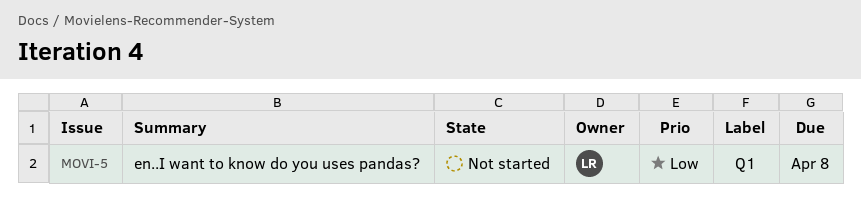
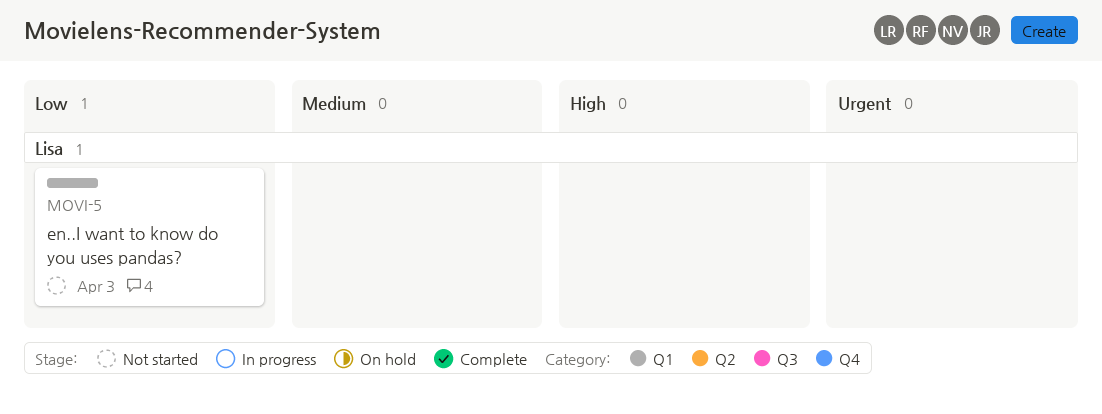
MOVI-5, due: Apr 8 -> Apr 3

